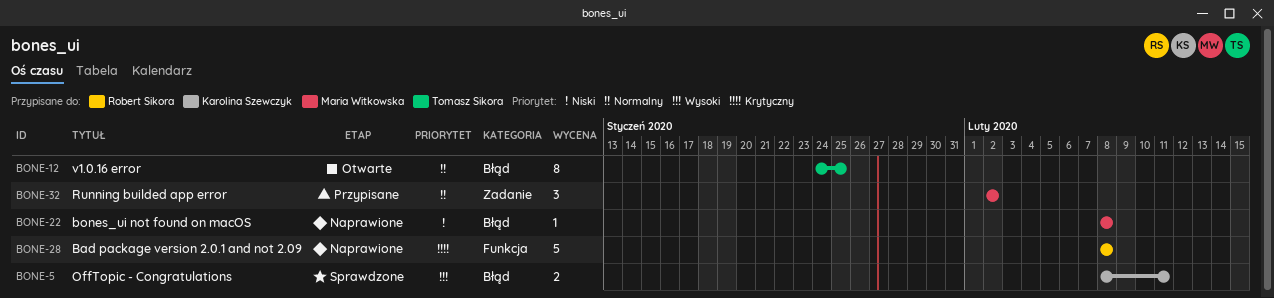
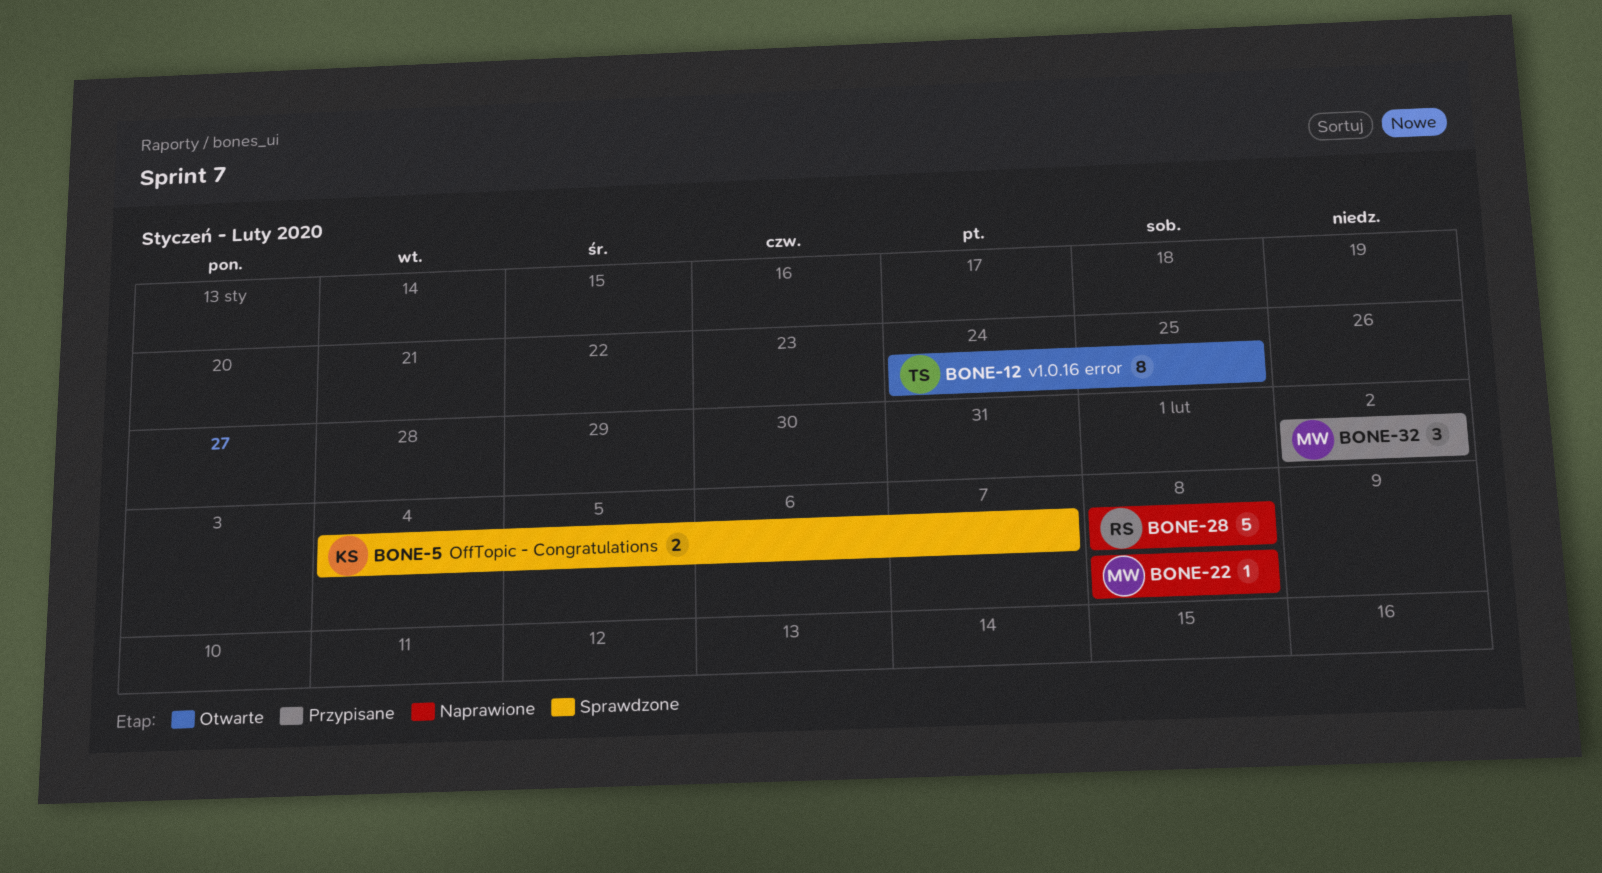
BONE-5, start: Feb 8 -> Feb 4
BONE-5, due: Feb 11 -> Feb 7

